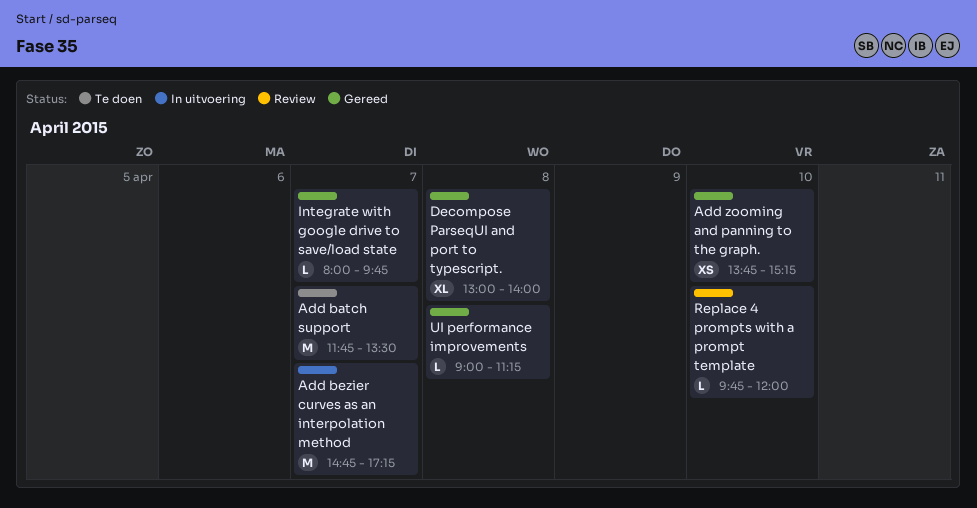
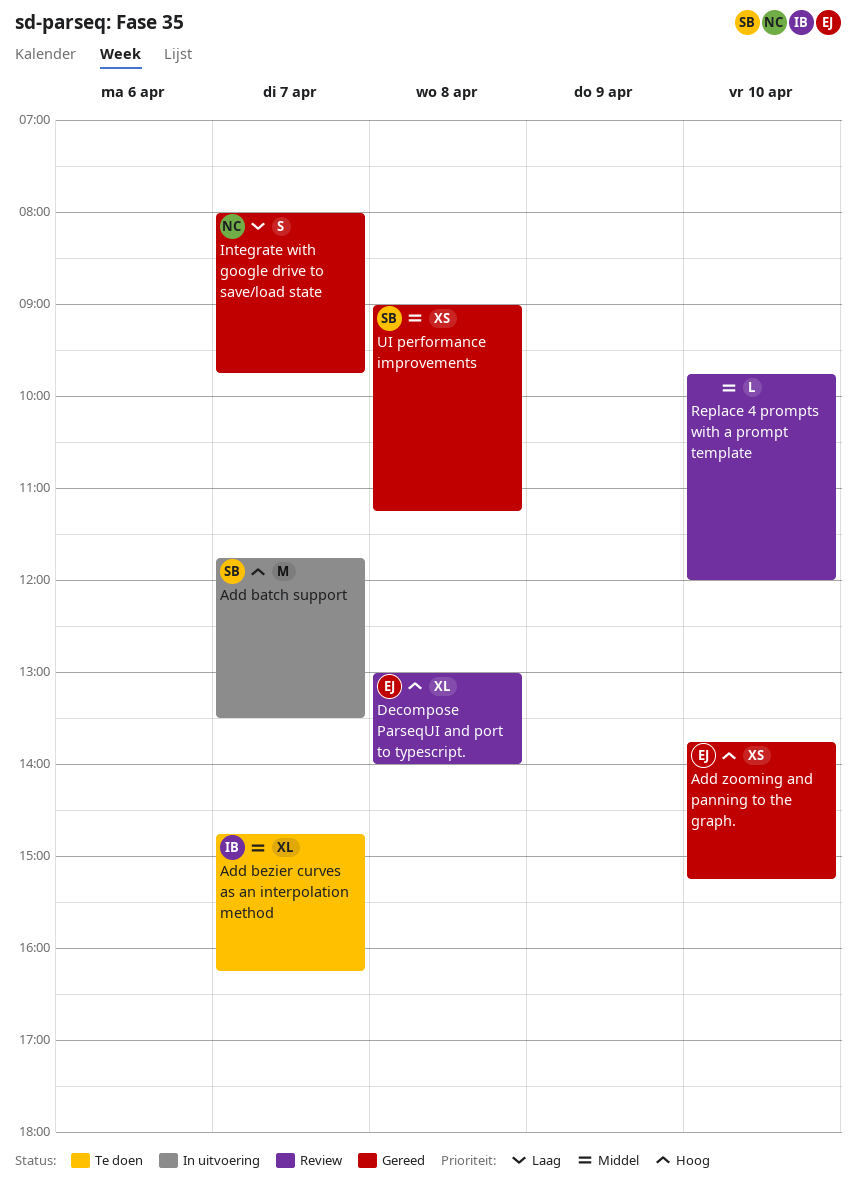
Add batch support, status: Te doen -> In uitvoering
Add bezier curves as an interpolation method, status: In uitvoering -> Te doen
Add bezier curves as an interpolation method, estimate: M -> XL
Add bezier curves as an interpolation method, ends: 17:15 -> 16:15
Decompose ParseqUI and port to typescript., status: Gereed -> Review
Integrate with google drive to save/load state, estimate: L -> S
UI performance improvements, estimate: L -> XS

